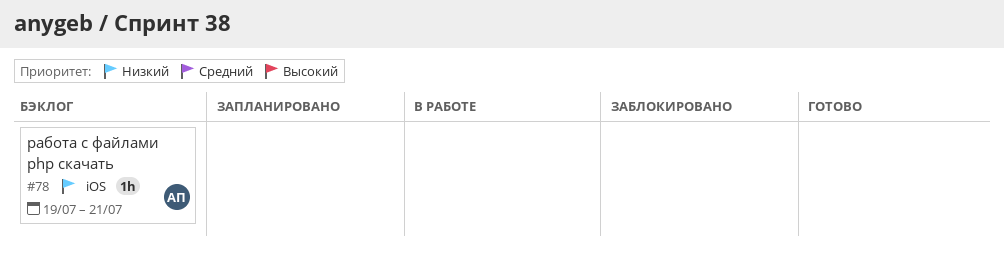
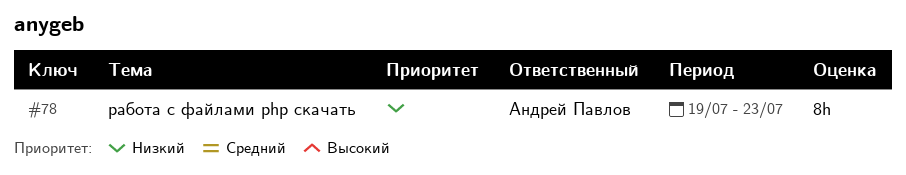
#78, estimate: 1h -> 8h
#78, due: Jul 21 -> Jul 23

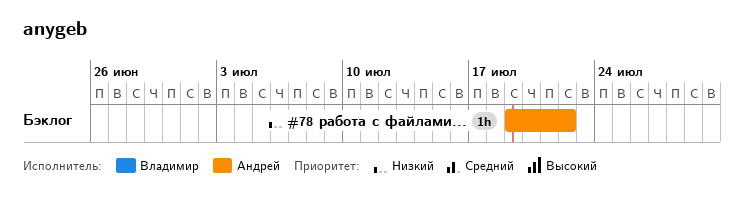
#78, estimate: 8h -> 1h
#78, due: Jul 23 -> Jul 22

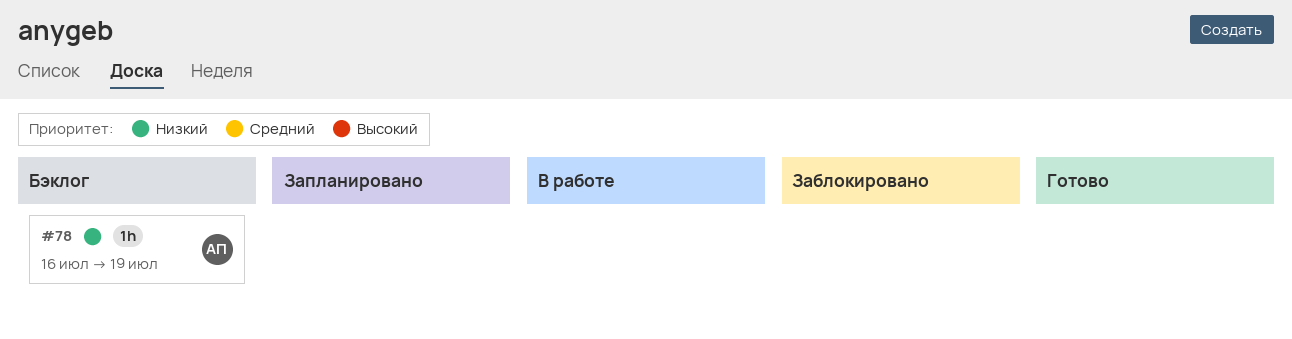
#78, start: Jul 19 -> Jul 16
#78, due: Jul 22 -> Jul 19

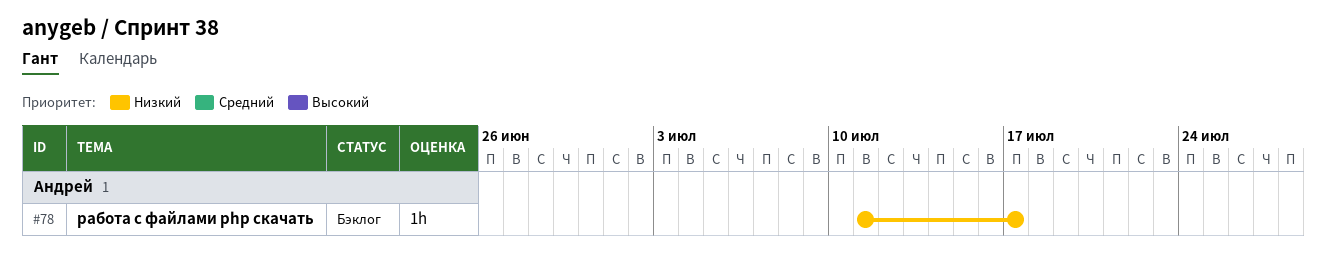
#78, start: Jul 16 -> Jul 11
#78, due: Jul 19 -> Jul 17

